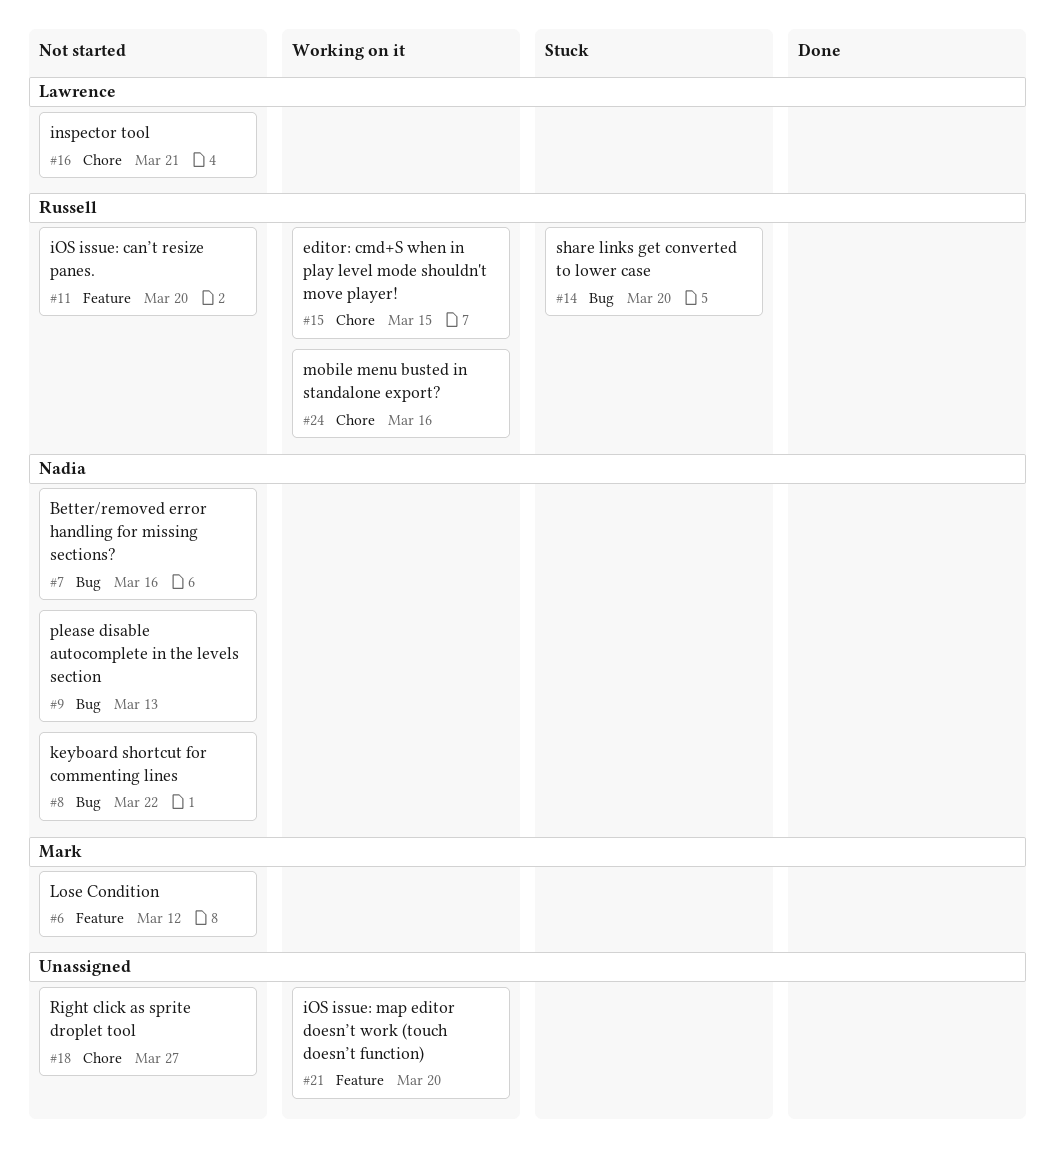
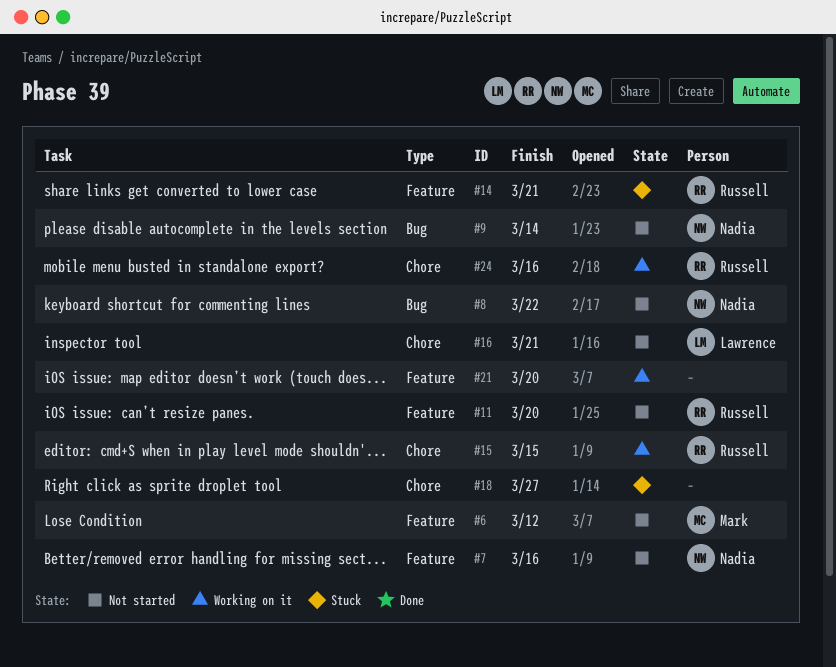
#7, label: Bug -> Feature
#9, due: Mar 13 -> Mar 14
#14, label: Bug -> Feature
#14, due: Mar 20 -> Mar 21
#18, status: Not started -> Stuck

